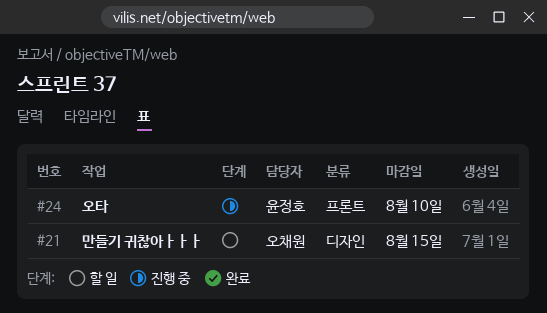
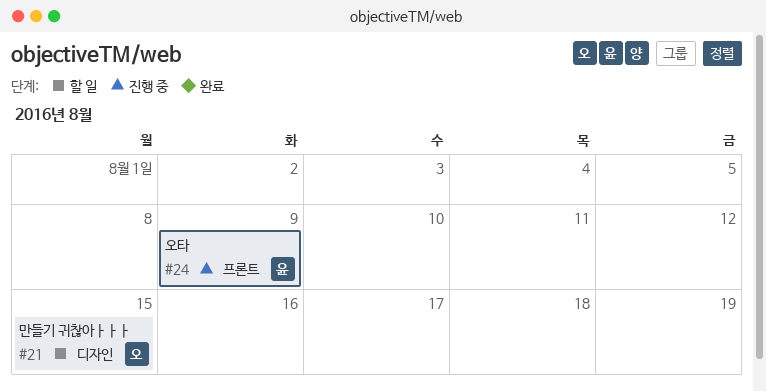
#24, due: Aug 10 -> Aug 9

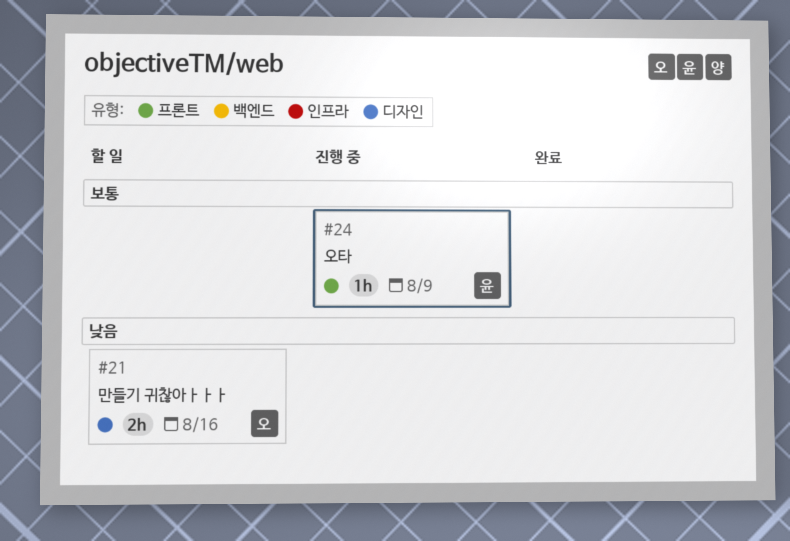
#21, due: Aug 15 -> Aug 16

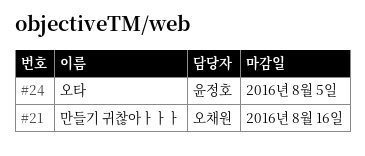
#24, due: Aug 9 -> Aug 5

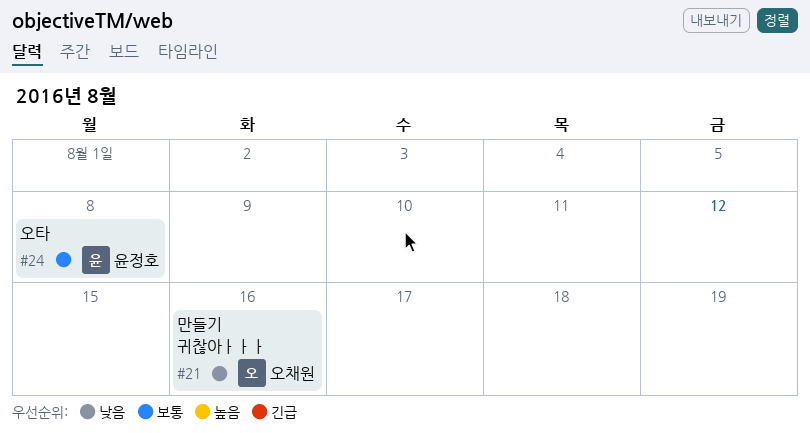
#24, due: Aug 5 -> Aug 8

